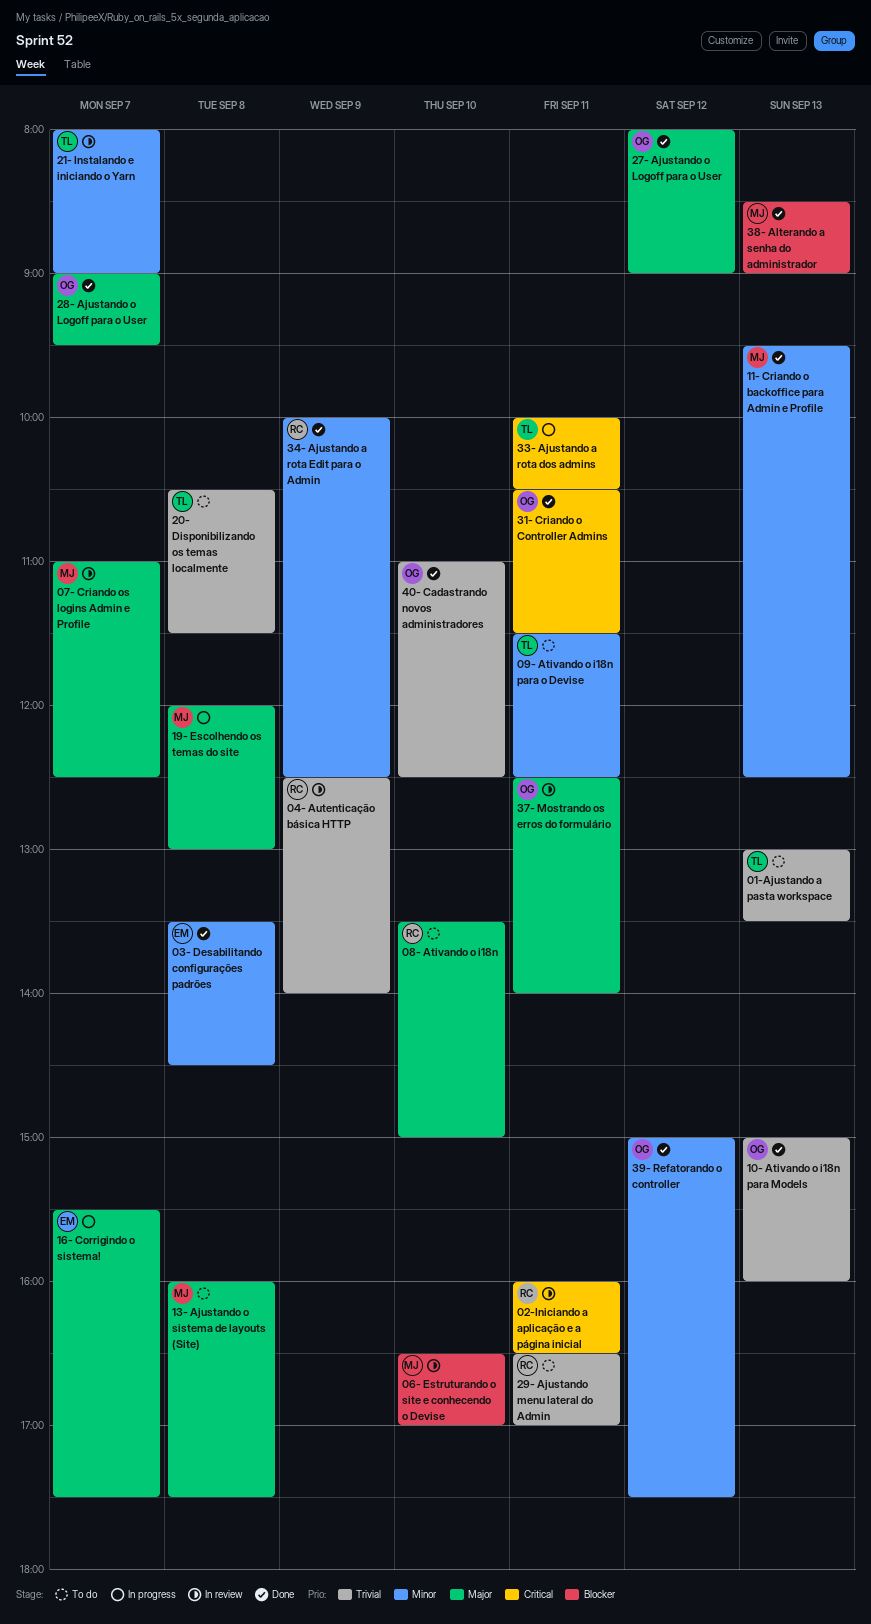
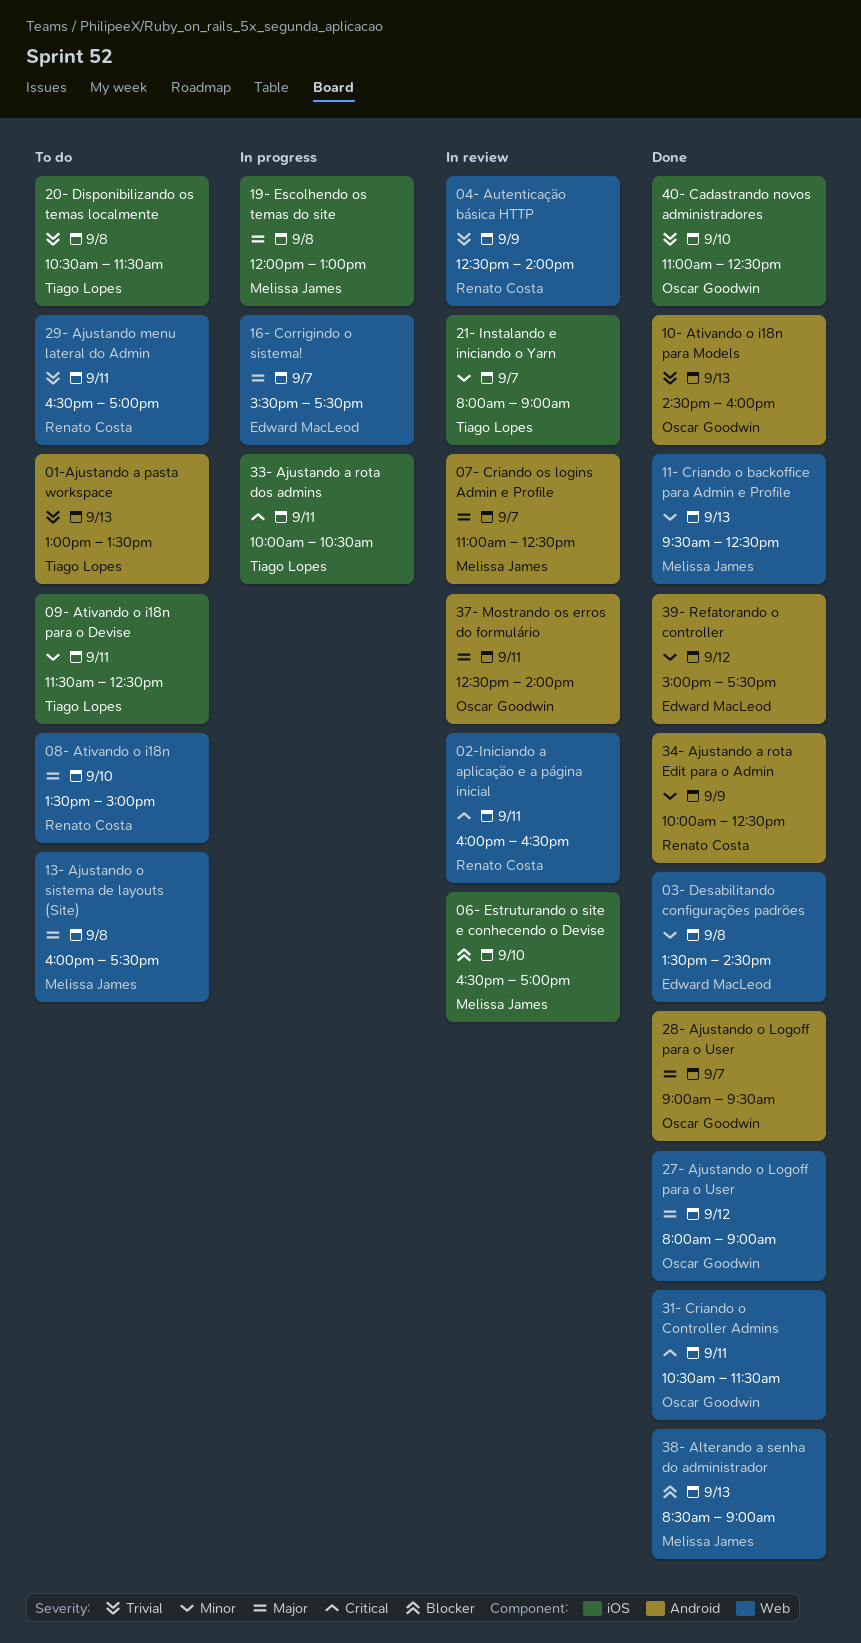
10- Ativando o i18n para Models, begins: 15:00 -> 14:30
39- Refatorando o controller, owner: Oscar Goodwin -> Edward MacLeod

